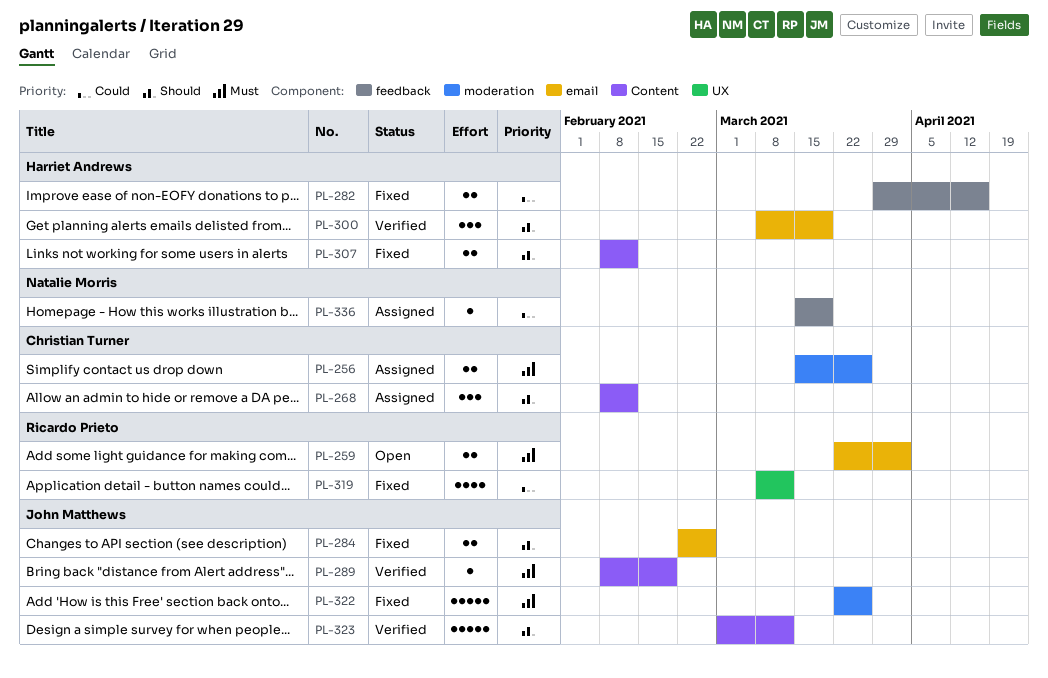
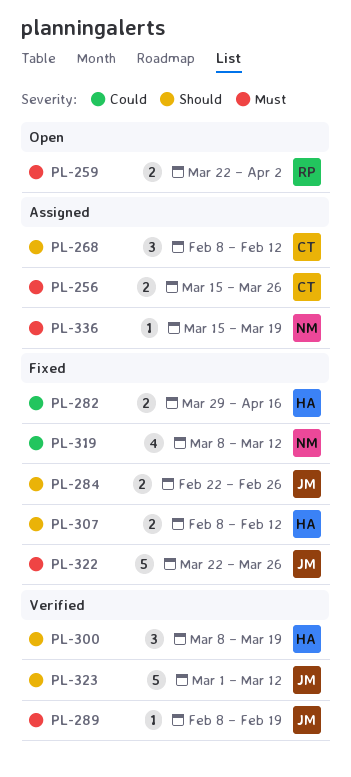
PL-319, owner: Ricardo Prieto -> Natalie Morris
PL-336, priority: Could -> Must

